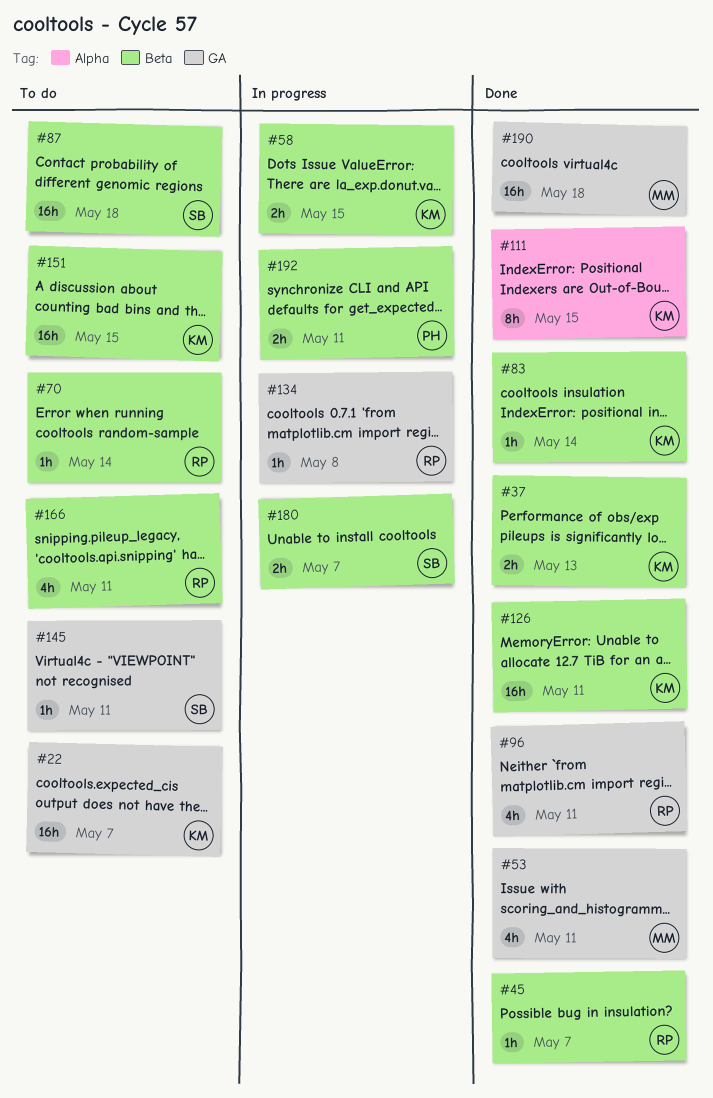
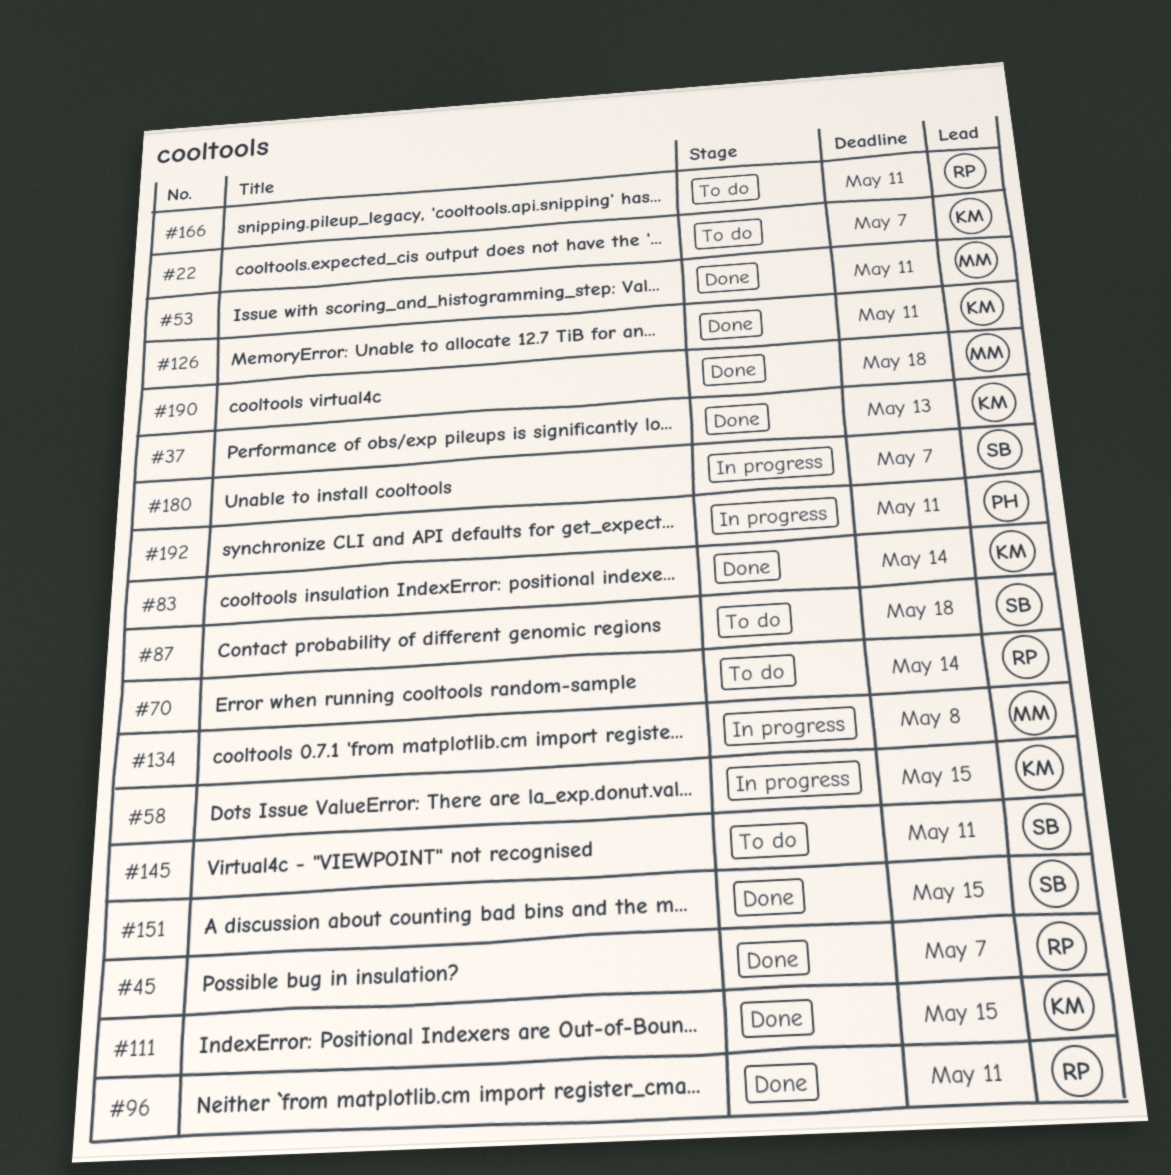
#134, owner: RP -> MM
#151, status: To do -> Done
#151, owner: KM -> SB

